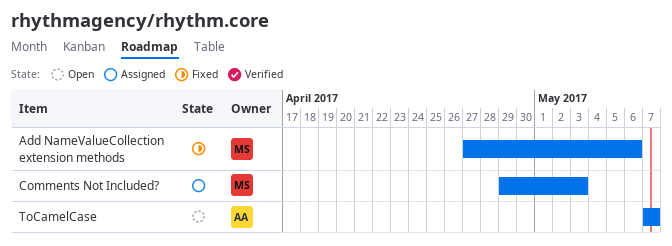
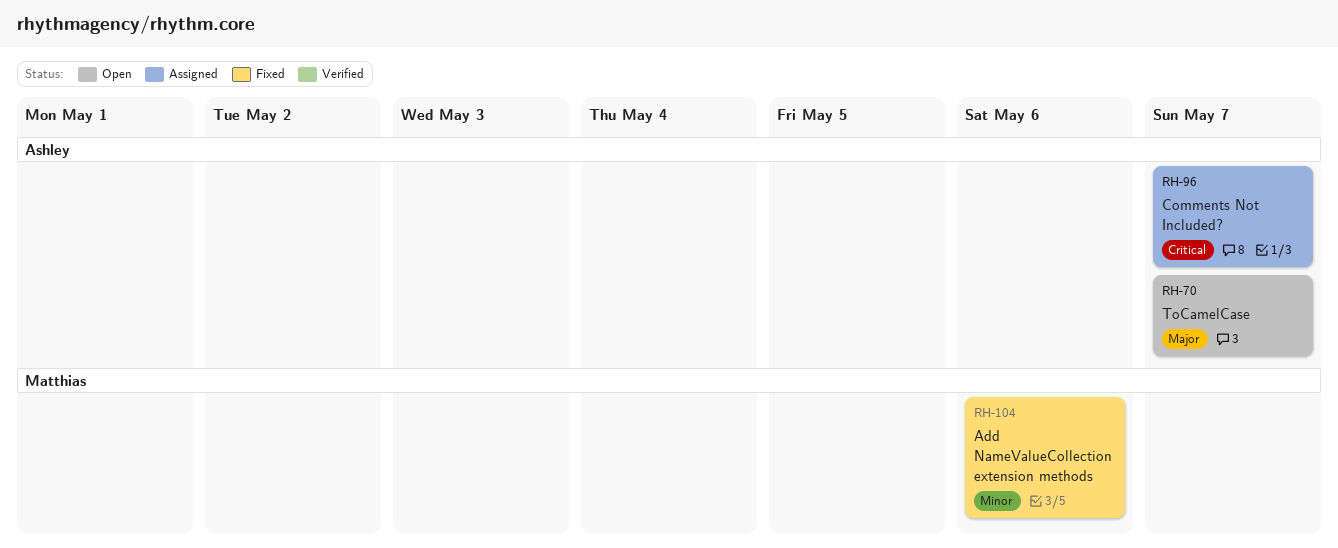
Comments Not Included?, owner: Matthias -> Ashley
Comments Not Included?, due: May 3 -> May 7

